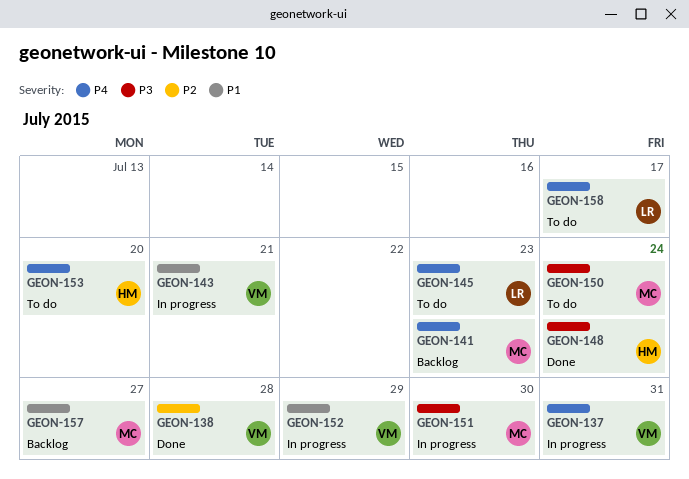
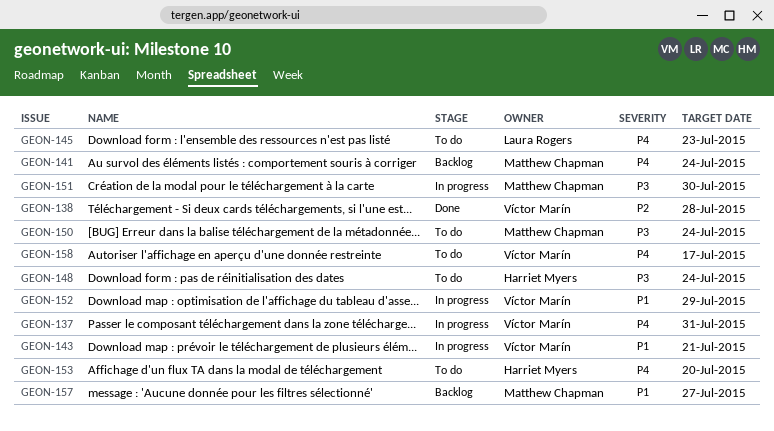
GEON-141, due: Jul 23 -> Jul 24
GEON-148, status: Done -> To do
GEON-158, owner: Laura Rogers -> Víctor Marín

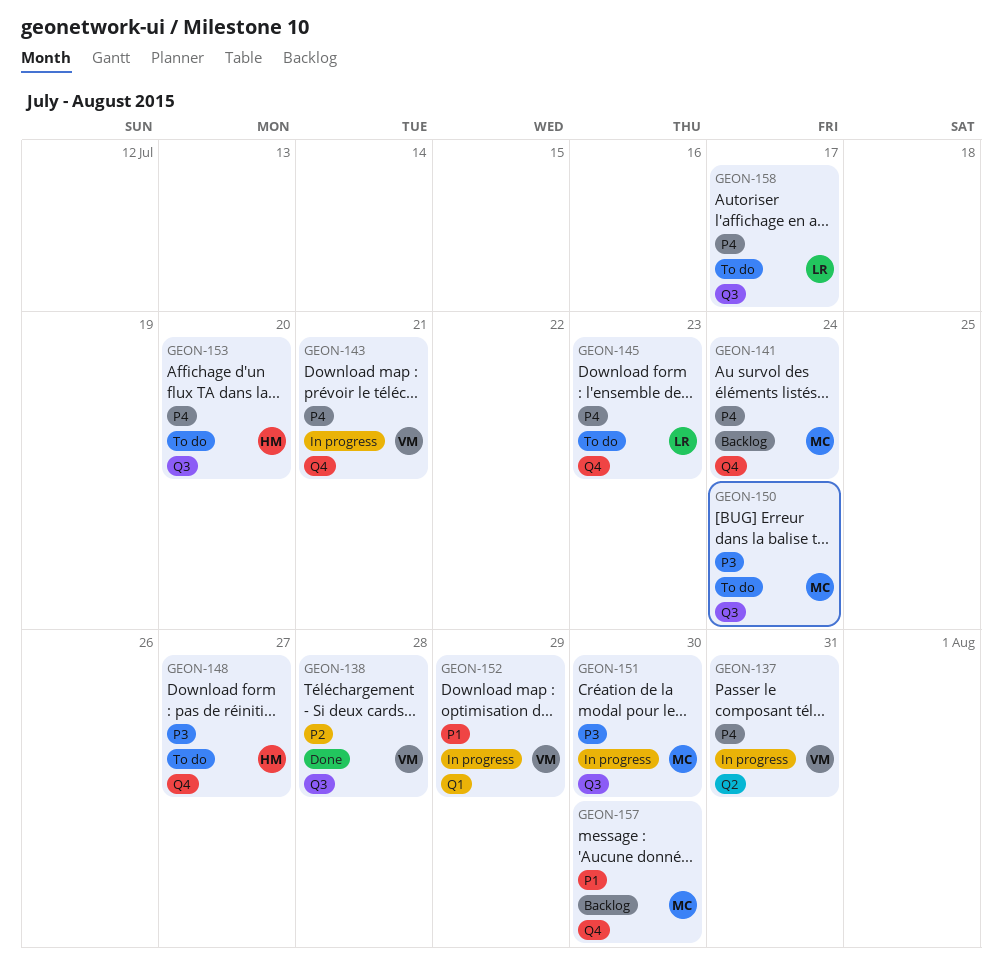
GEON-143, priority: P1 -> P4
GEON-148, due: Jul 24 -> Jul 27
GEON-157, due: Jul 27 -> Jul 30
GEON-158, owner: Víctor Marín -> Laura Rogers

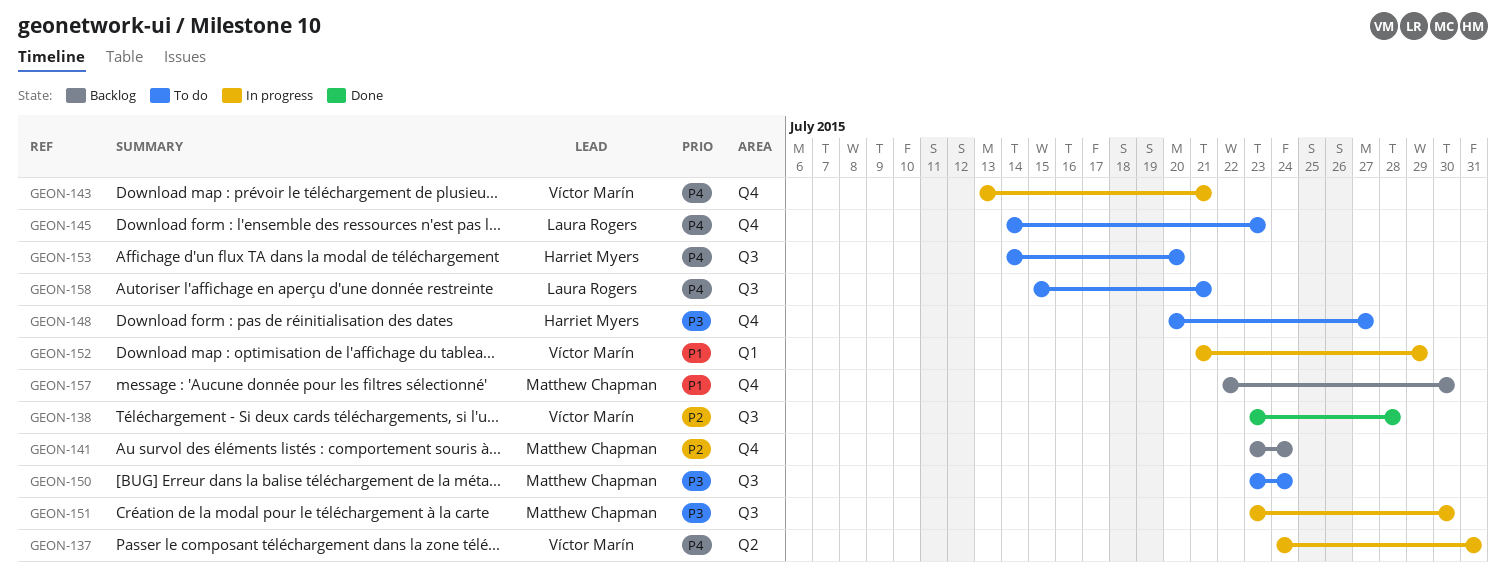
GEON-141, priority: P4 -> P2
GEON-158, due: Jul 17 -> Jul 21

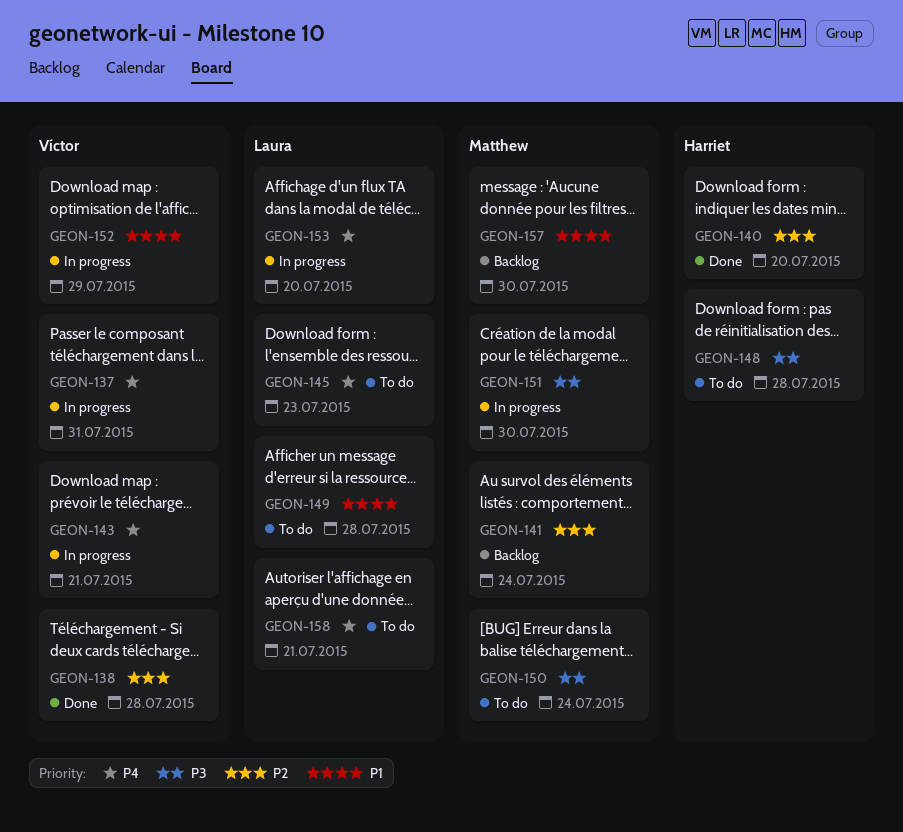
GEON-140: none -> present
GEON-148, due: Jul 27 -> Jul 28
GEON-149: none -> present
GEON-153, status: To do -> In progress
GEON-153, owner: Harriet Myers -> Laura Rogers

